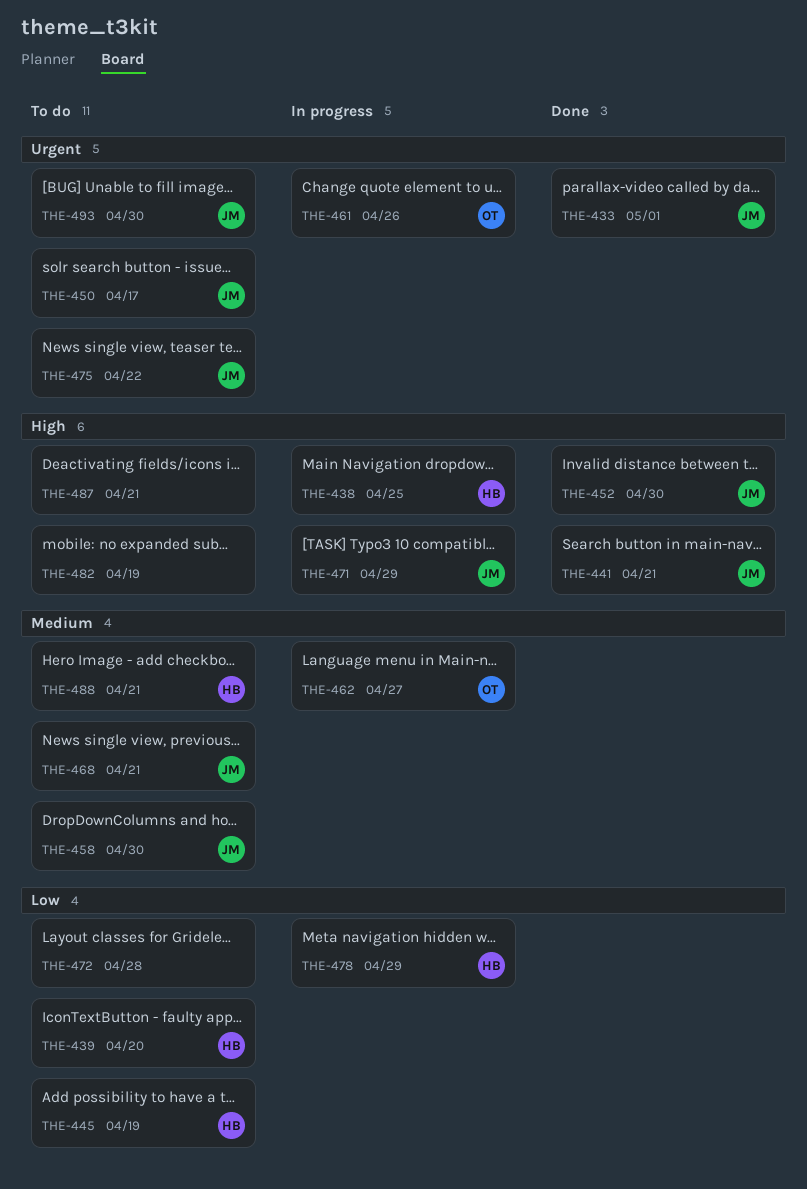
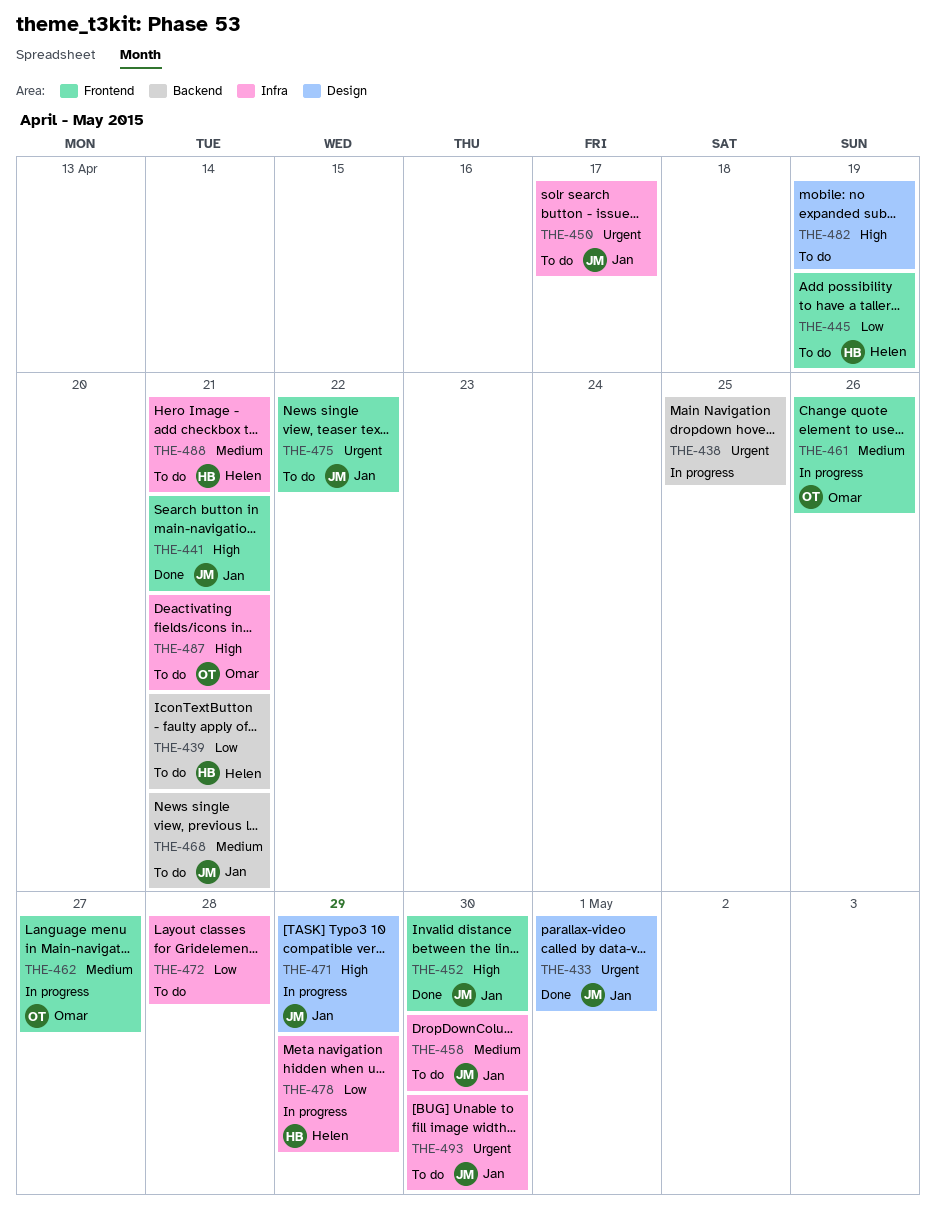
THE-438, owner: Helen -> none
THE-438, priority: High -> Urgent
THE-439, due: Apr 20 -> Apr 21
THE-461, priority: Urgent -> Medium
THE-487, owner: none -> Omar

